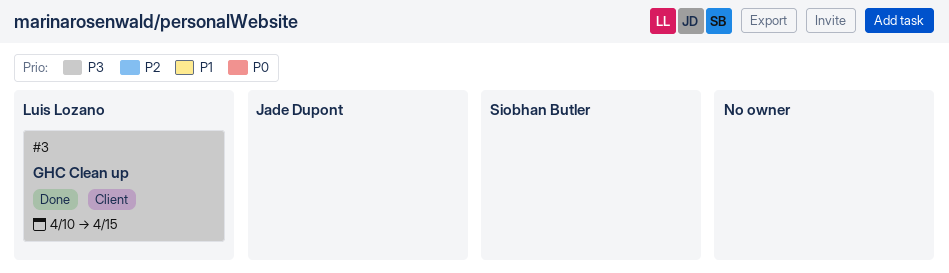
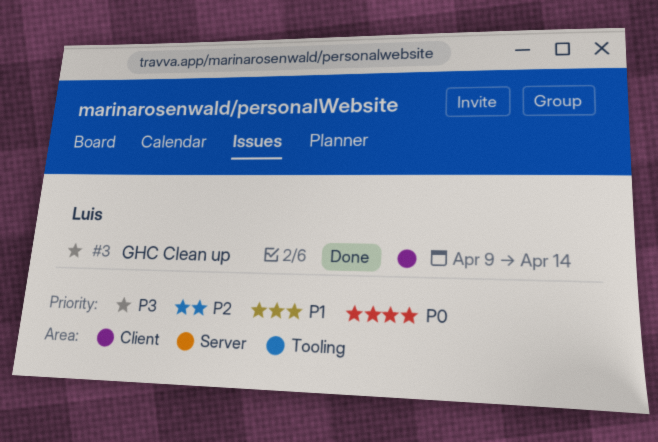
#3, start: Apr 10 -> Apr 9
#3, due: Apr 15 -> Apr 14

